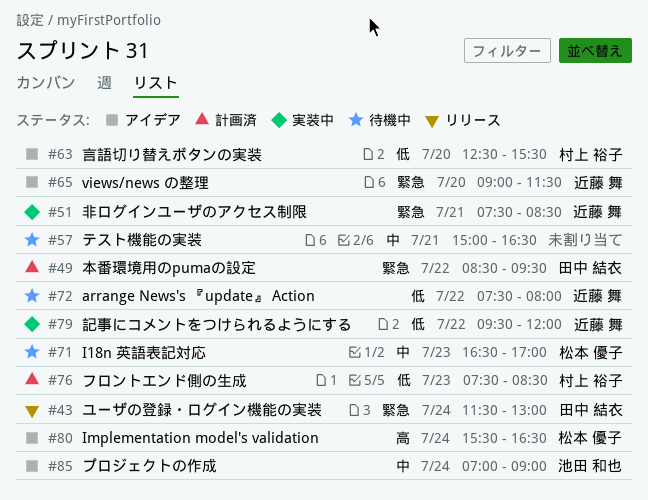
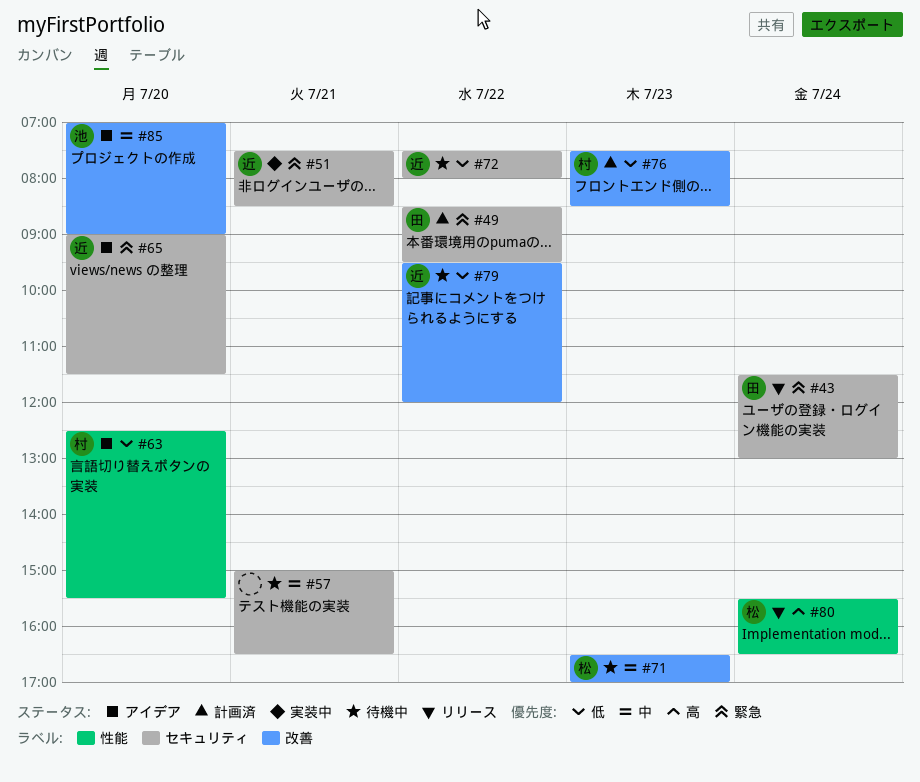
#79, status: 実装中 -> 待機中
#80, status: アイデア -> リリース
#85, day: Jul 24 -> Jul 20

